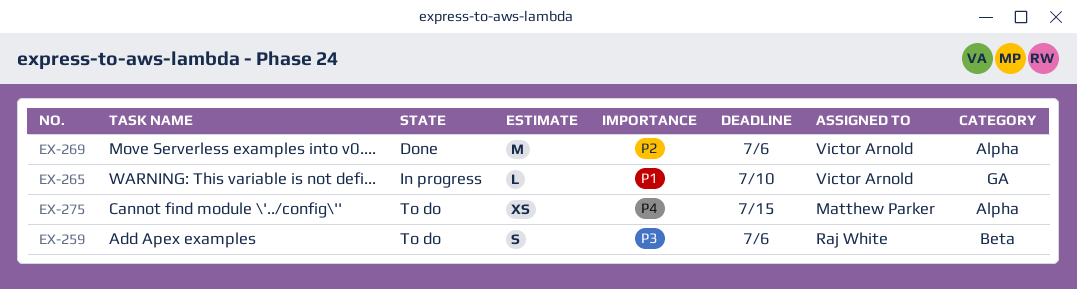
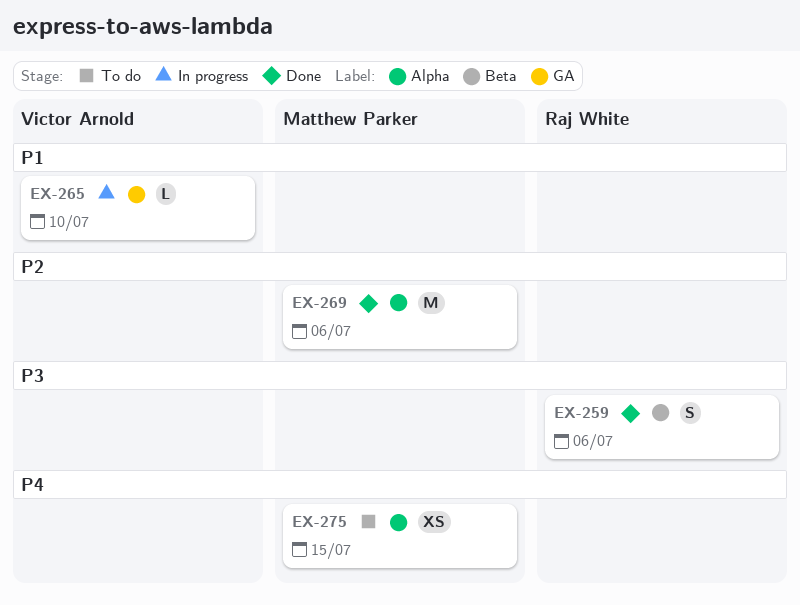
EX-259, status: To do -> Done
EX-269, owner: Victor Arnold -> Matthew Parker

